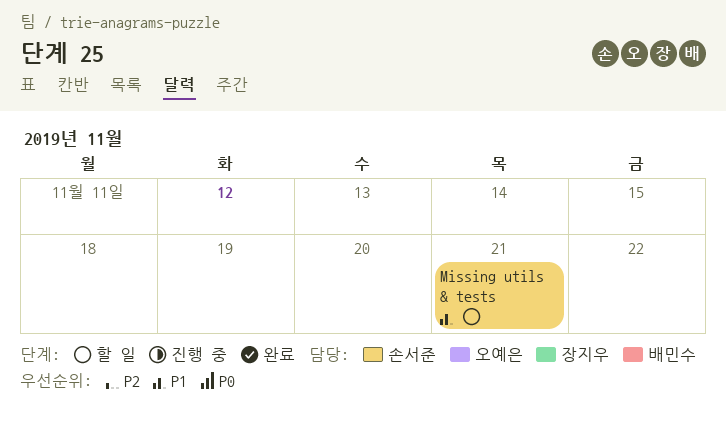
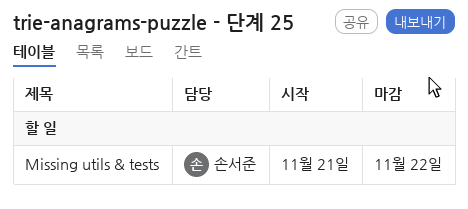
Missing utils & tests, due: Nov 21 -> Nov 22

